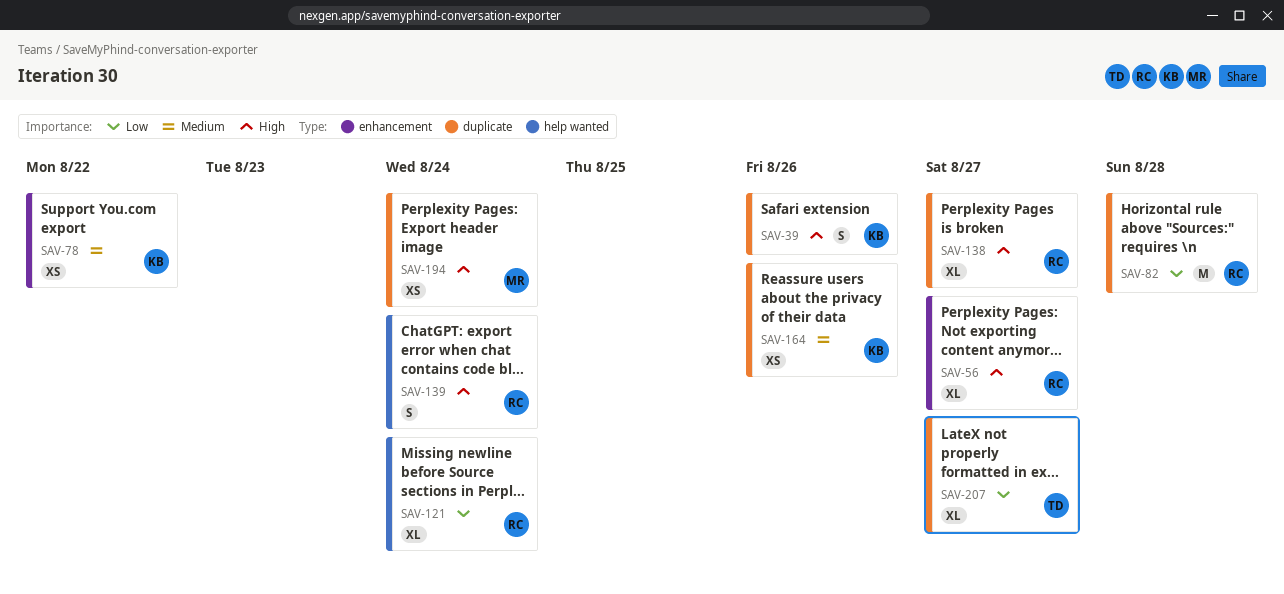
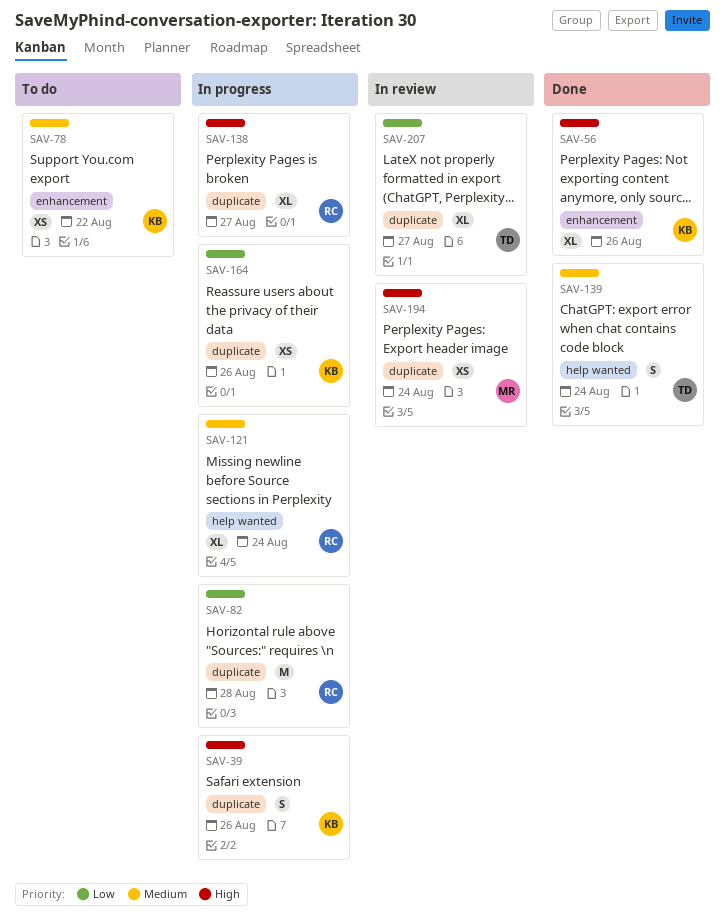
SAV-56, owner: RC -> KB
SAV-56, due: Aug 27 -> Aug 26
SAV-121, priority: Low -> Medium
SAV-139, owner: RC -> TD
SAV-139, priority: High -> Medium
SAV-164, priority: Medium -> Low

